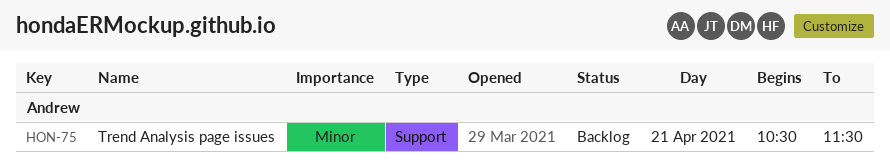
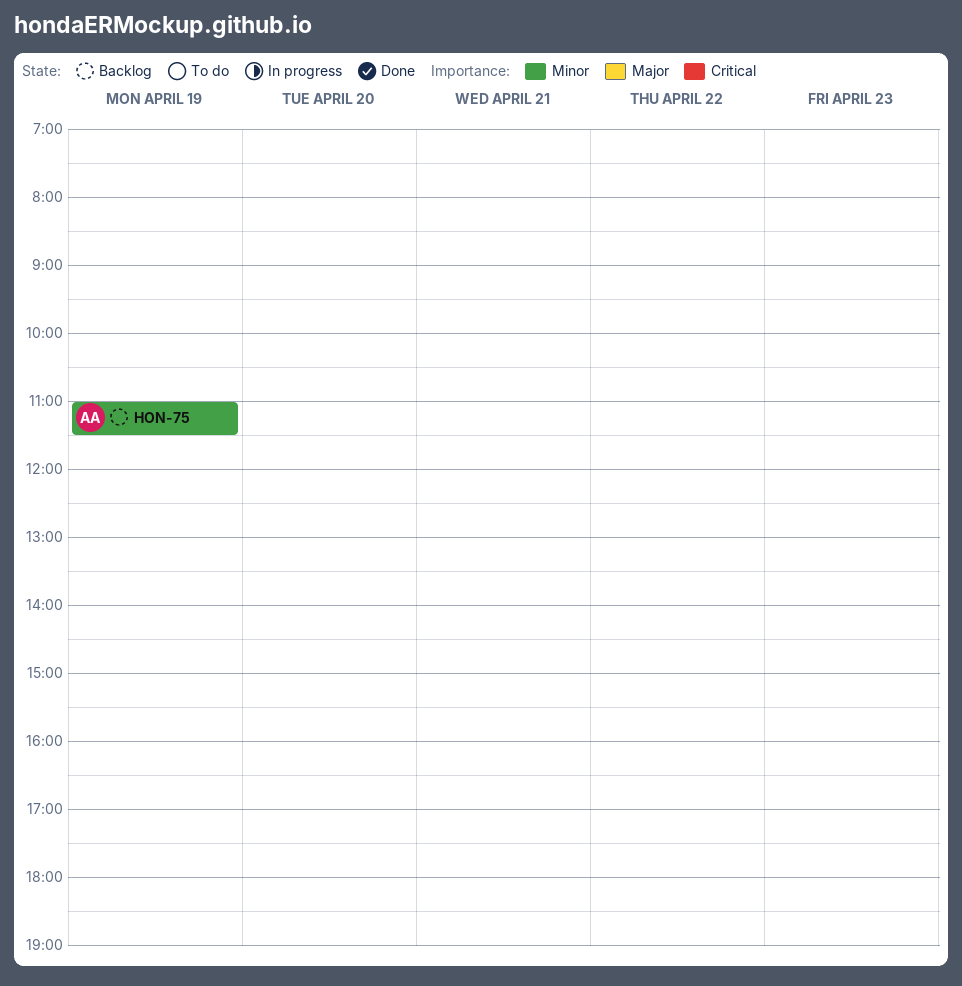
HON-75, day: Apr 21 -> Apr 19
HON-75, begins: 10:30 -> 11:00

